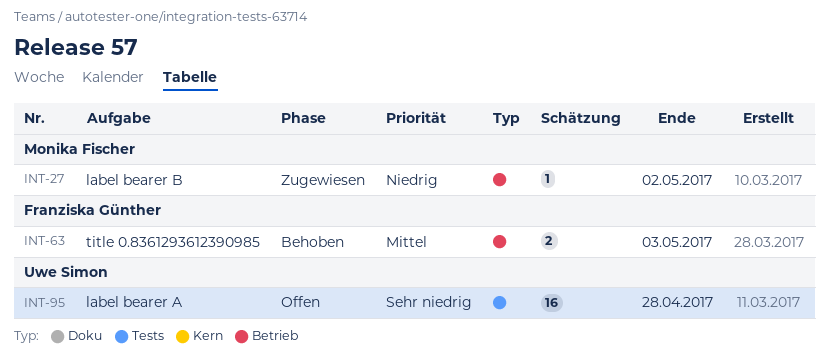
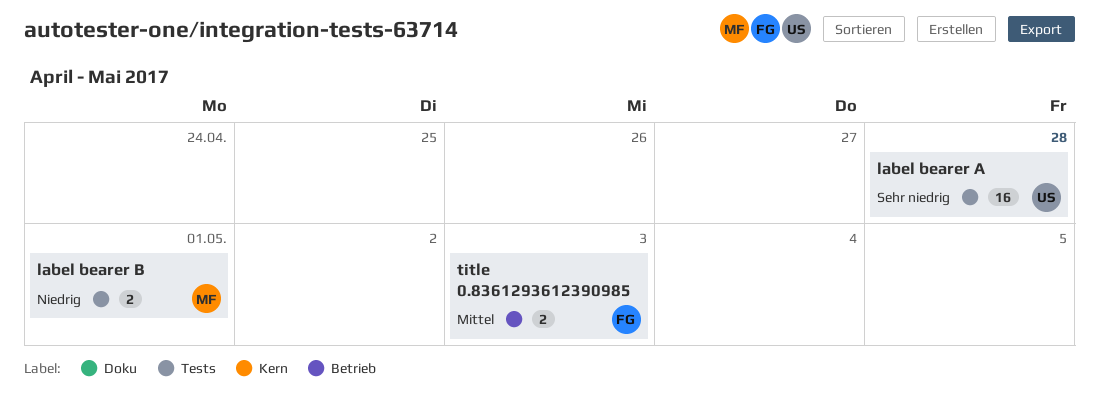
label bearer B, label: Betrieb -> Tests
label bearer B, estimate: 1 -> 2
label bearer B, due: May 2 -> May 1

